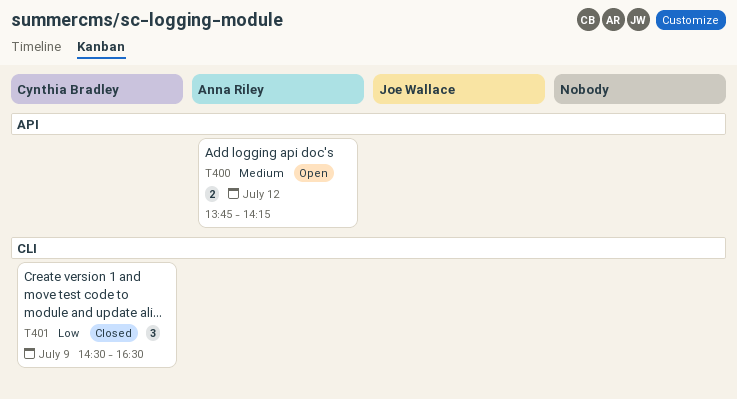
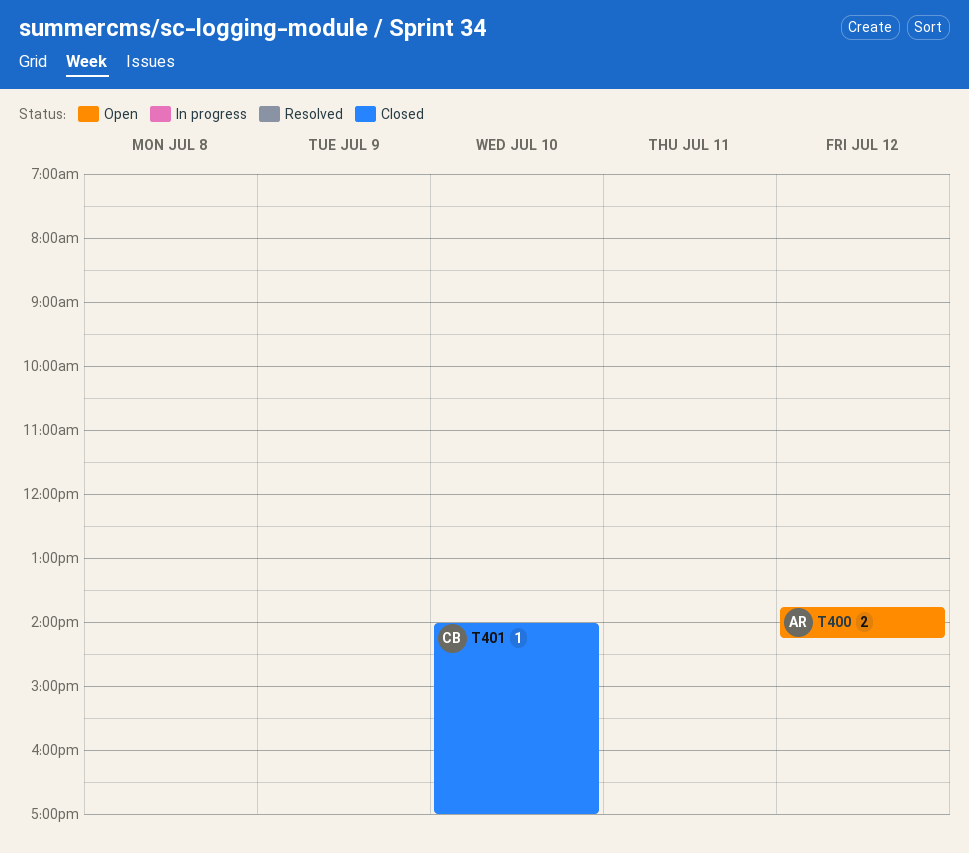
T401, estimate: 3 -> 1
T401, day: Jul 9 -> Jul 10
T401, begins: 14:30 -> 14:00
T401, ends: 16:30 -> 17:00

